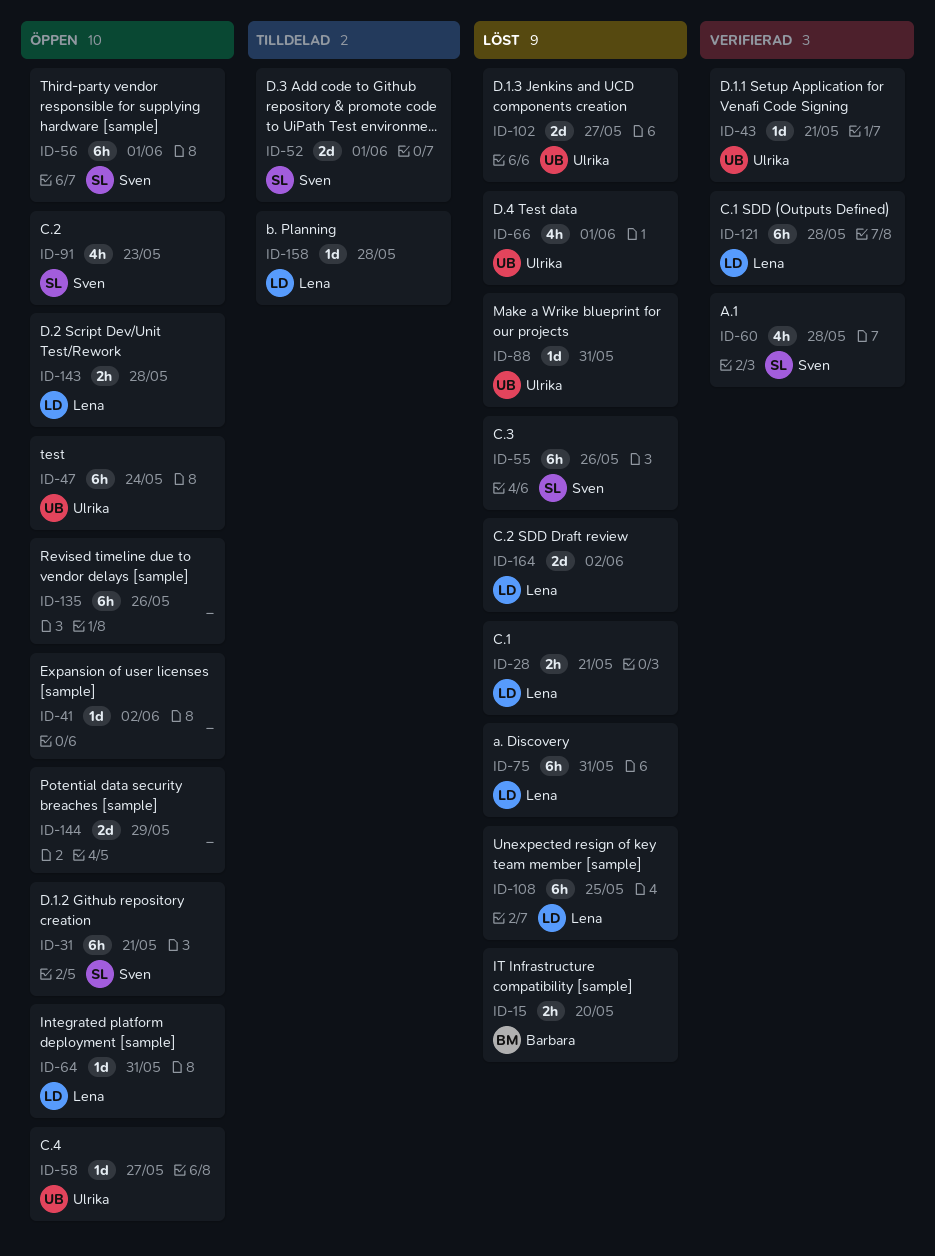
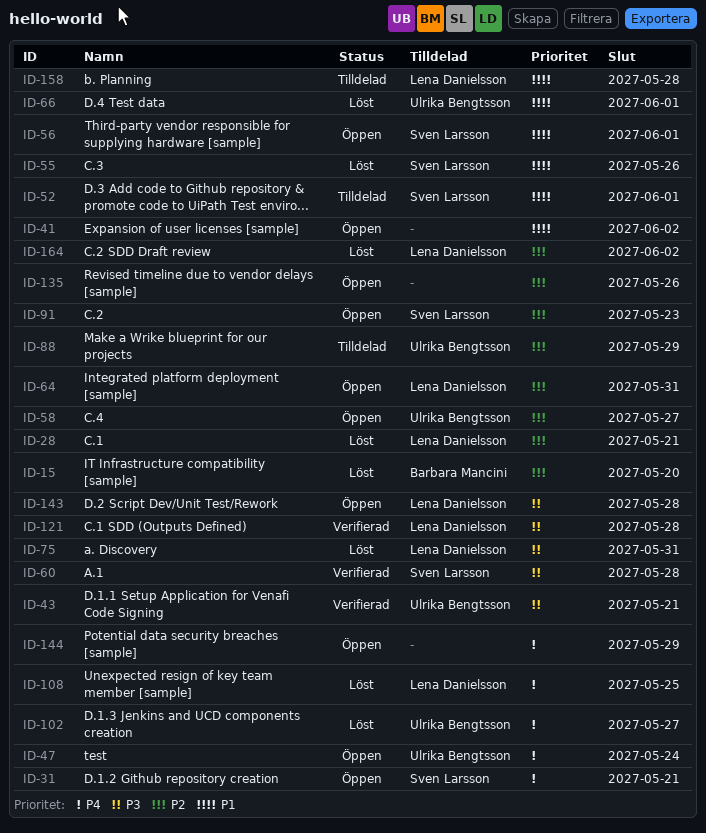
ID-88, status: Löst -> Tilldelad
ID-88, due: May 31 -> May 29

